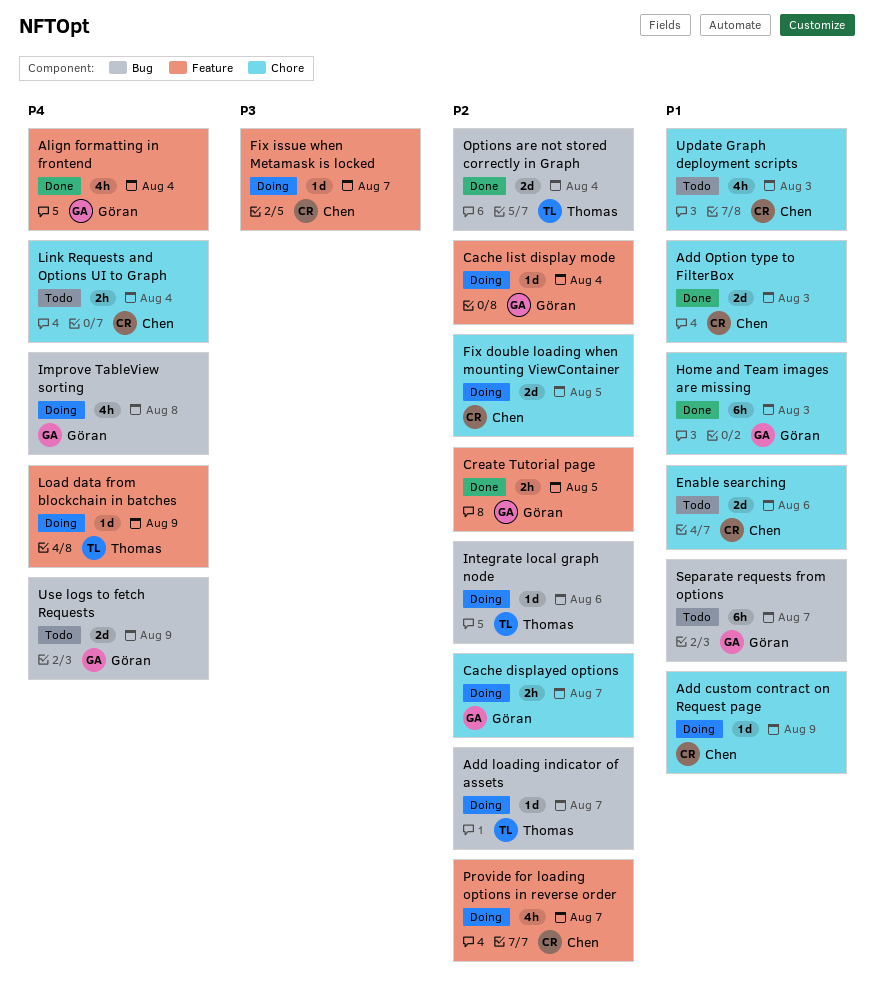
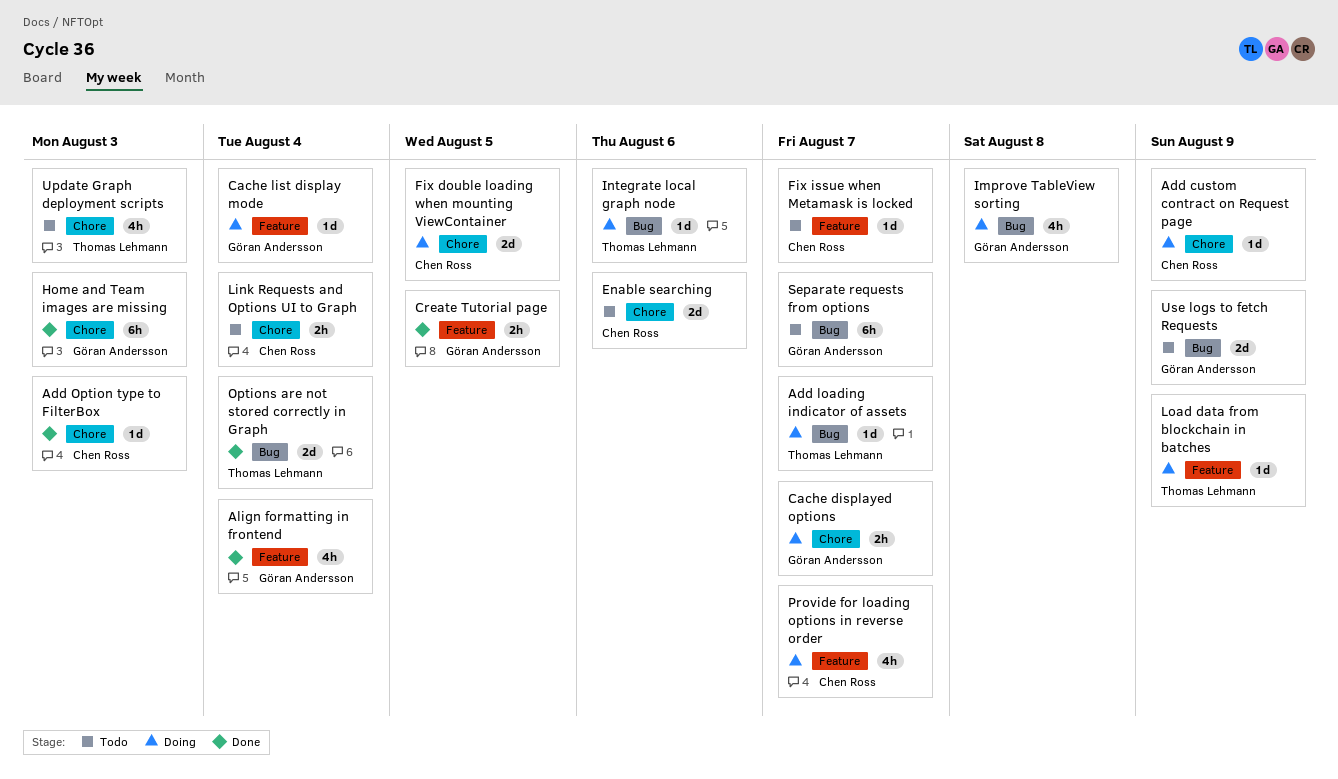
Add Option type to FilterBox, estimate: 2d -> 1d
Fix issue when Metamask is locked, status: Doing -> Todo
Update Graph deployment scripts, owner: Chen Ross -> Thomas Lehmann

